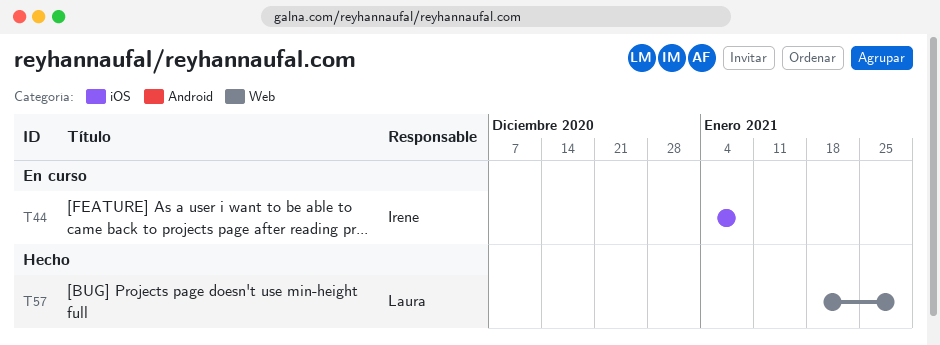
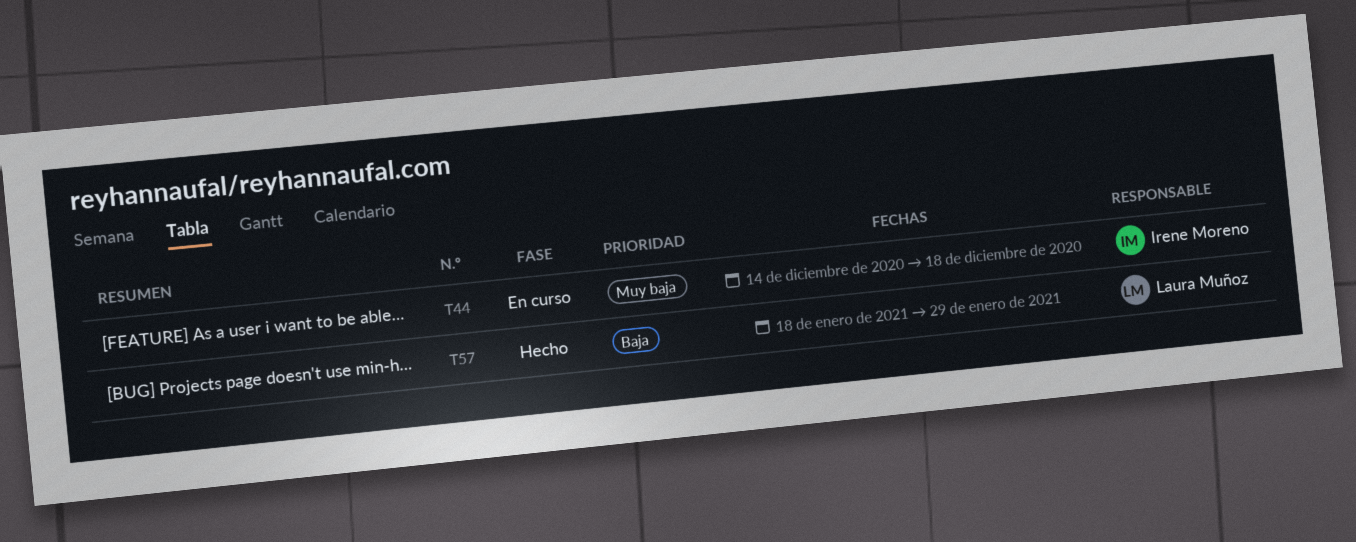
T44, start: Jan 4 -> Dec 14
T44, due: Jan 8 -> Dec 18

